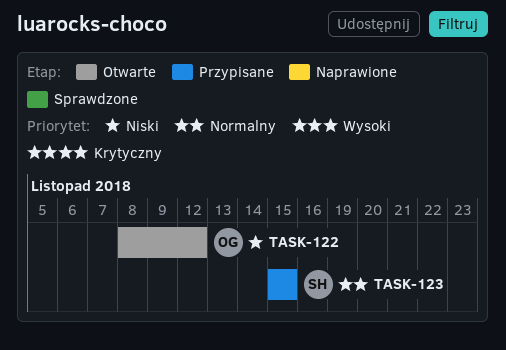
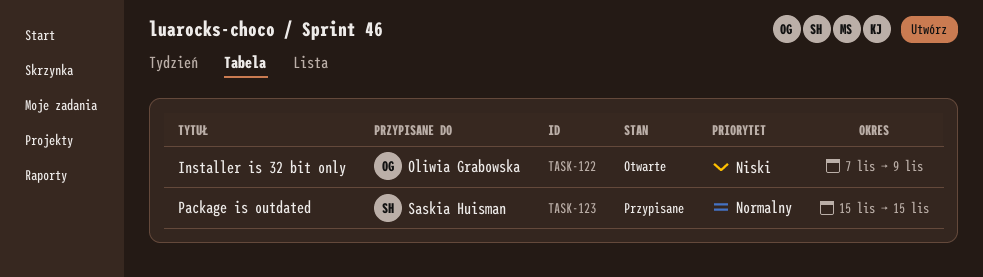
TASK-122, start: Nov 8 -> Nov 7
TASK-122, due: Nov 12 -> Nov 9

